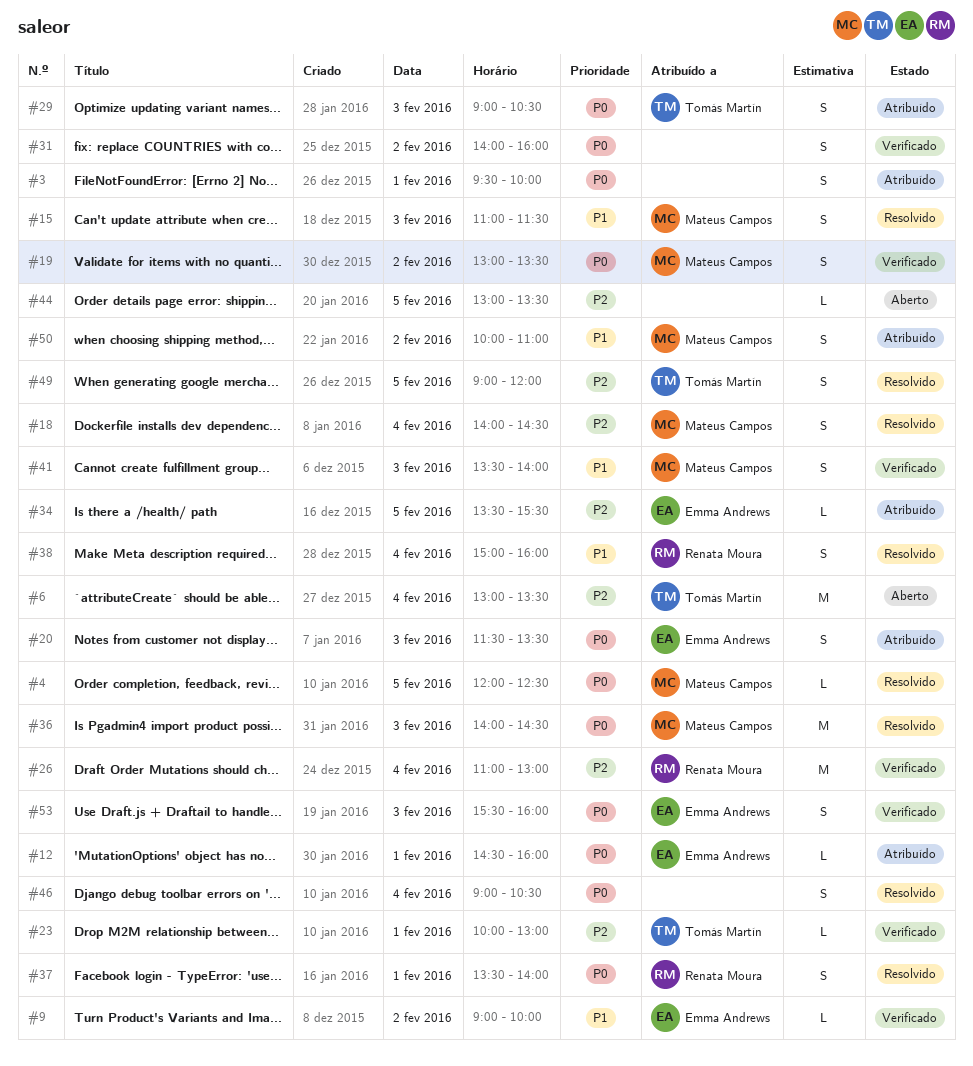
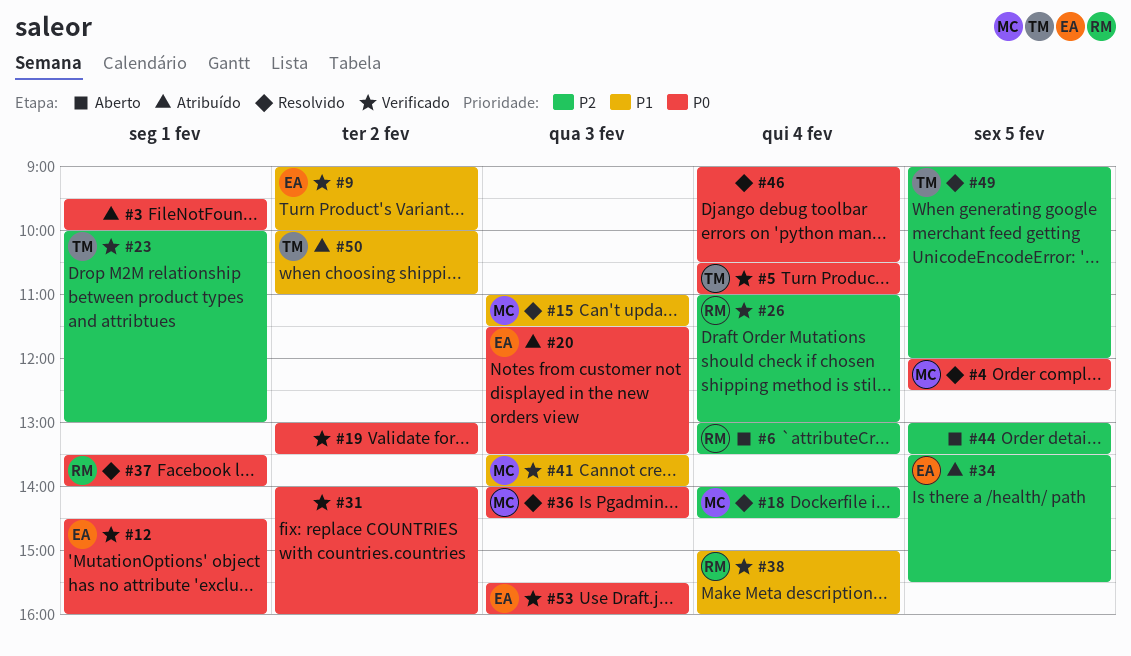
#5: none -> present
#6, owner: Tomás Martín -> Renata Moura
#12, status: Atribuído -> Verificado
#19, owner: Mateus Campos -> none
#29: present -> none
#38, status: Resolvido -> Verificado
#50, owner: Mateus Campos -> Tomás Martín

